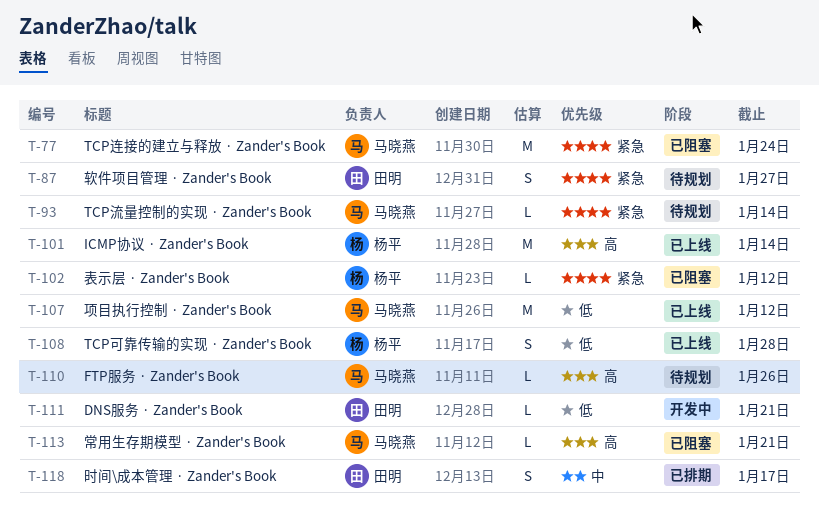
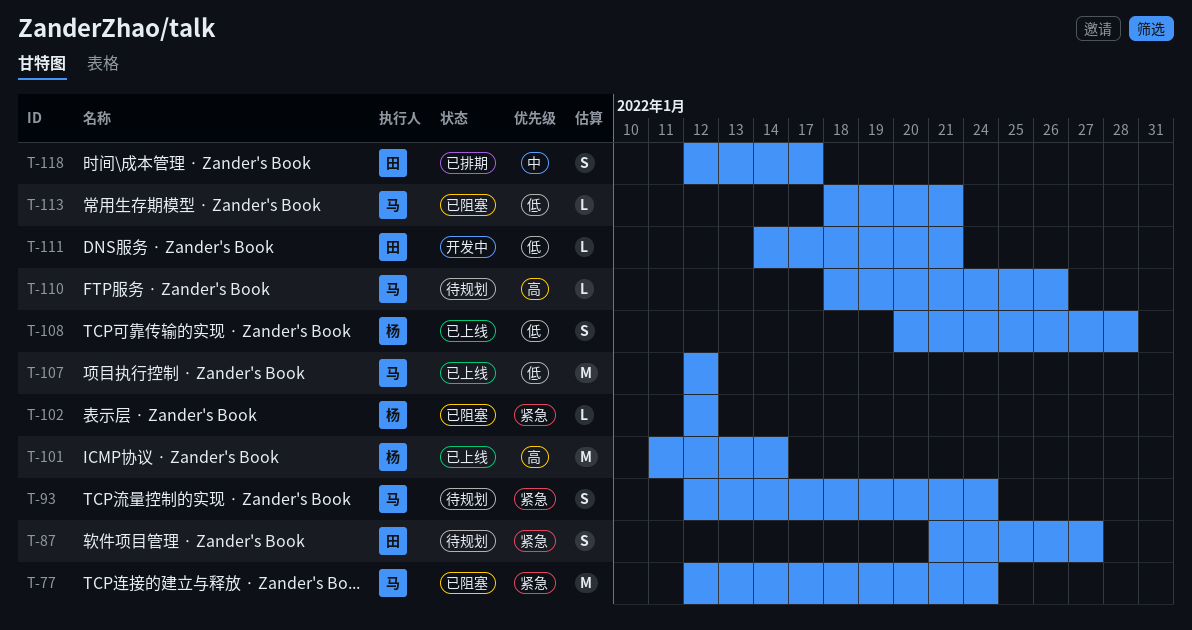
T-93, estimate: L -> S
T-93, due: Jan 14 -> Jan 24
T-113, priority: 高 -> 低

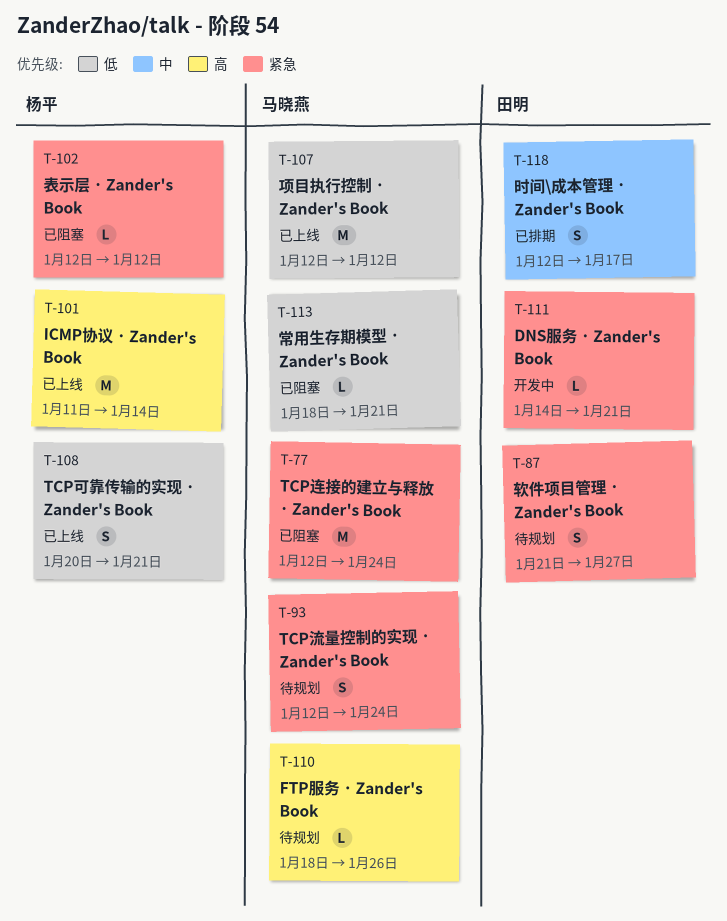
T-108, due: Jan 28 -> Jan 21
T-111, priority: 低 -> 紧急

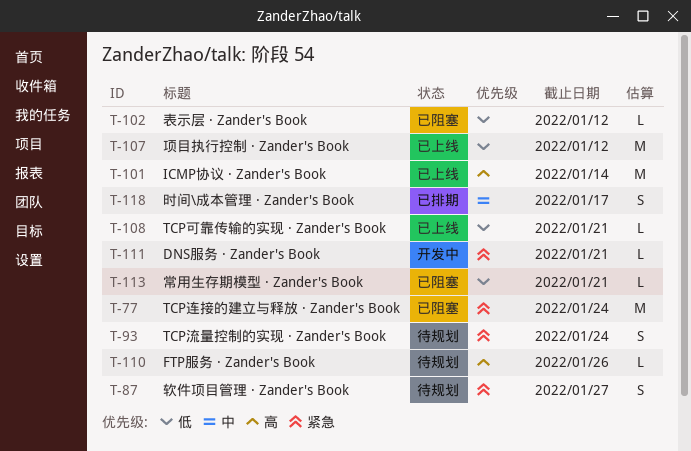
T-102, priority: 紧急 -> 低
T-108, estimate: S -> L

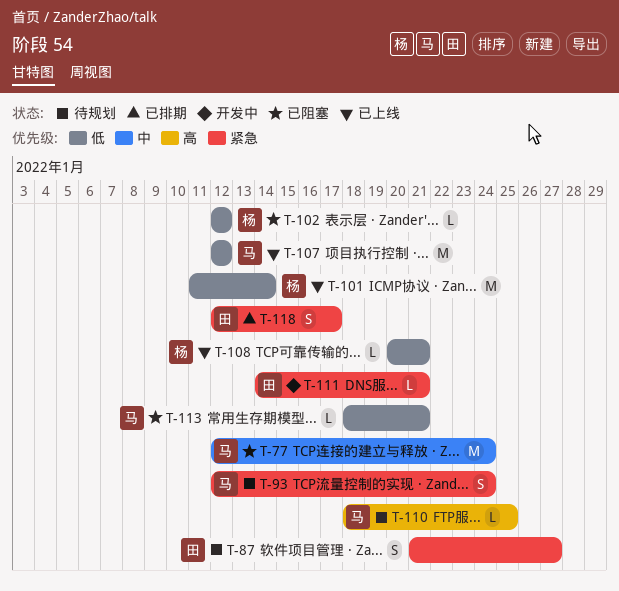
T-77, priority: 紧急 -> 中
T-101, priority: 高 -> 低
T-110, due: Jan 26 -> Jan 25
T-118, priority: 中 -> 紧急

